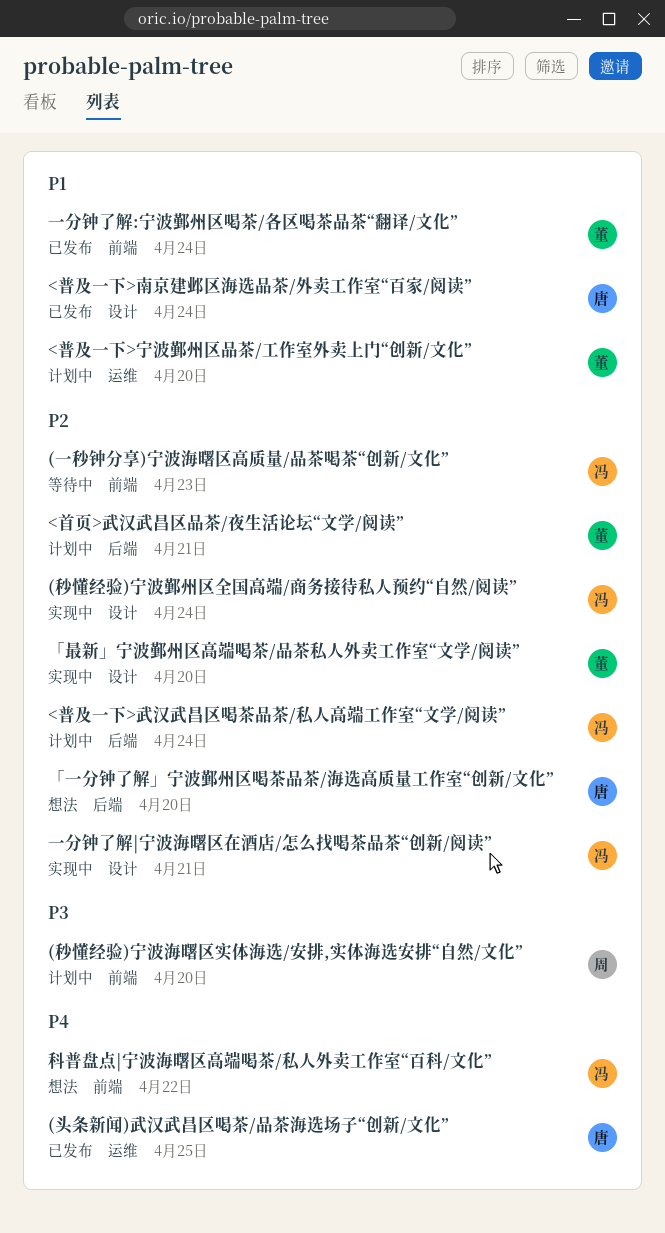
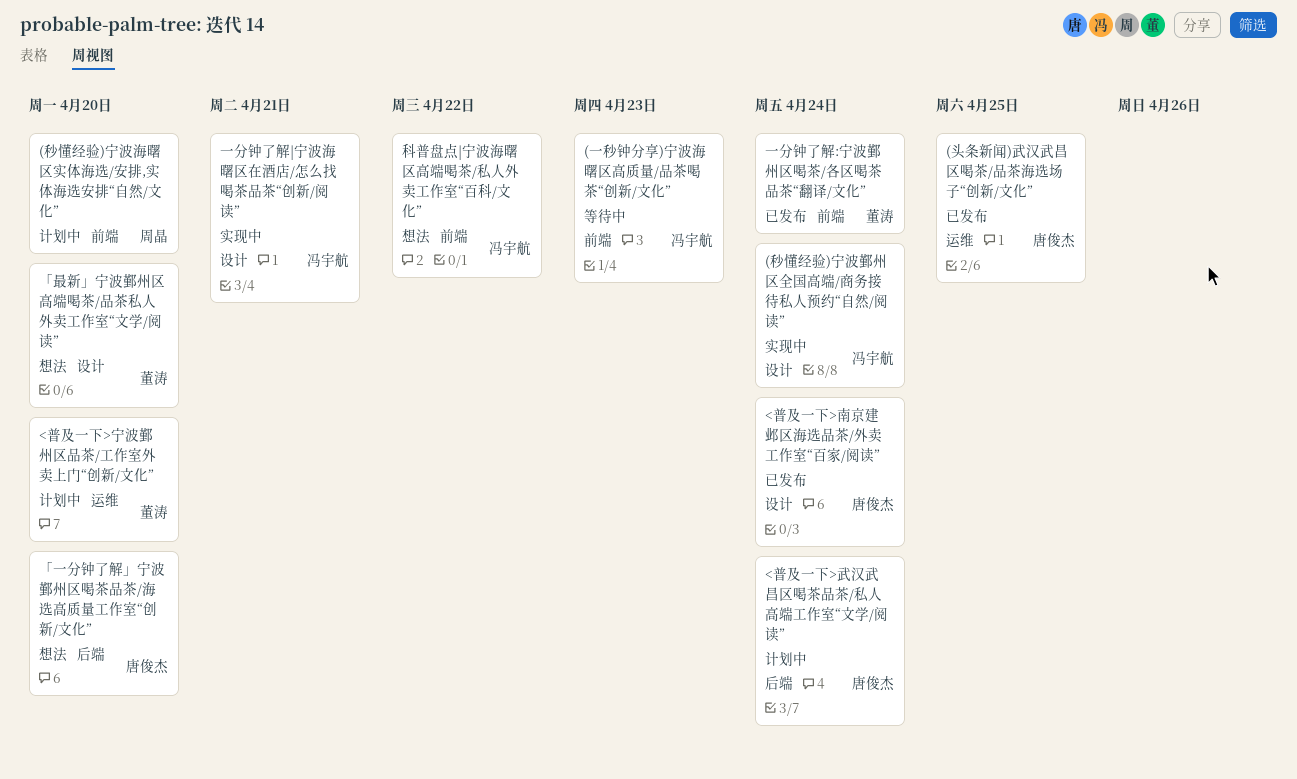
<普及一下>武汉武昌区喝茶品茶/私人高端工作室“文学/阅读”, owner: 冯宇航 -> 唐俊杰
<首页>武汉武昌区品茶/夜生活论坛“文学/阅读”: present -> none
「最新」宁波鄞州区高端喝茶/品茶私人外卖工作室“文学/阅读”, status: 实现中 -> 想法

